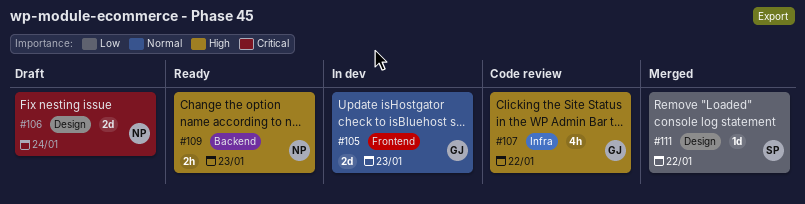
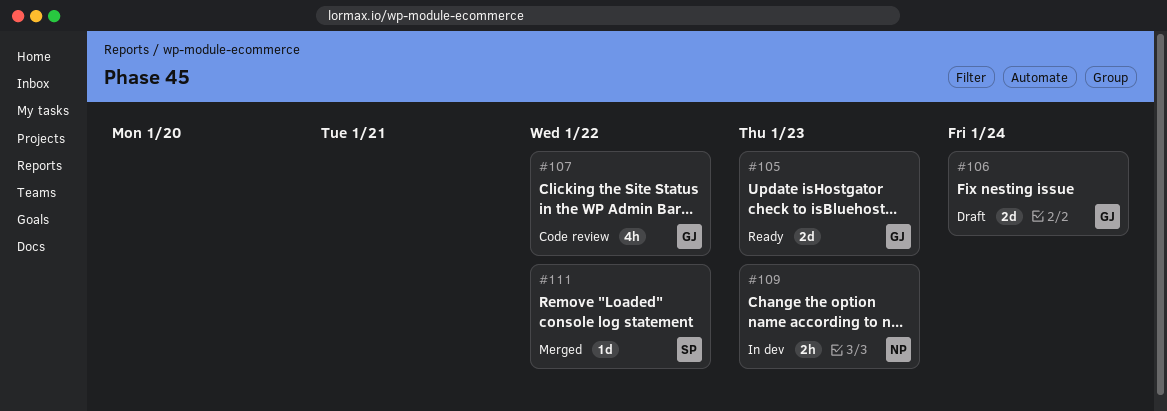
#105, status: In dev -> Ready
#106, owner: NP -> GJ
#109, status: Ready -> In dev

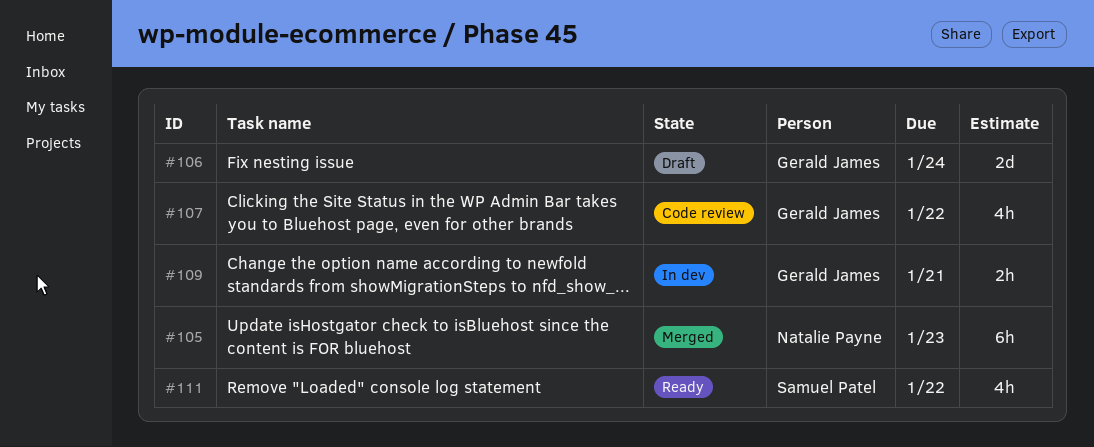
#105, status: Ready -> Merged
#105, owner: Gerald James -> Natalie Payne
#105, estimate: 2d -> 6h
#109, owner: Natalie Payne -> Gerald James
#109, due: Jan 23 -> Jan 21
#111, status: Merged -> Ready
#111, estimate: 1d -> 4h

